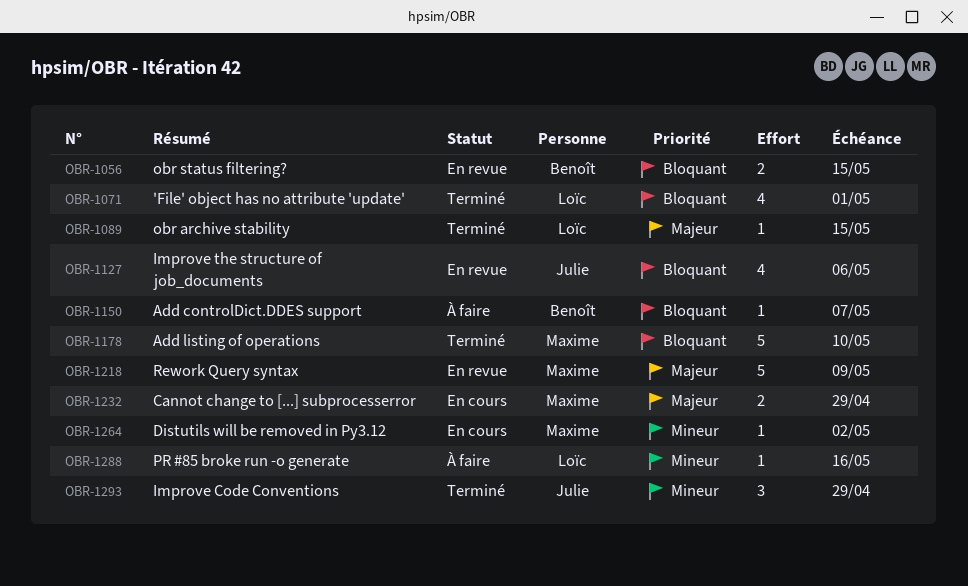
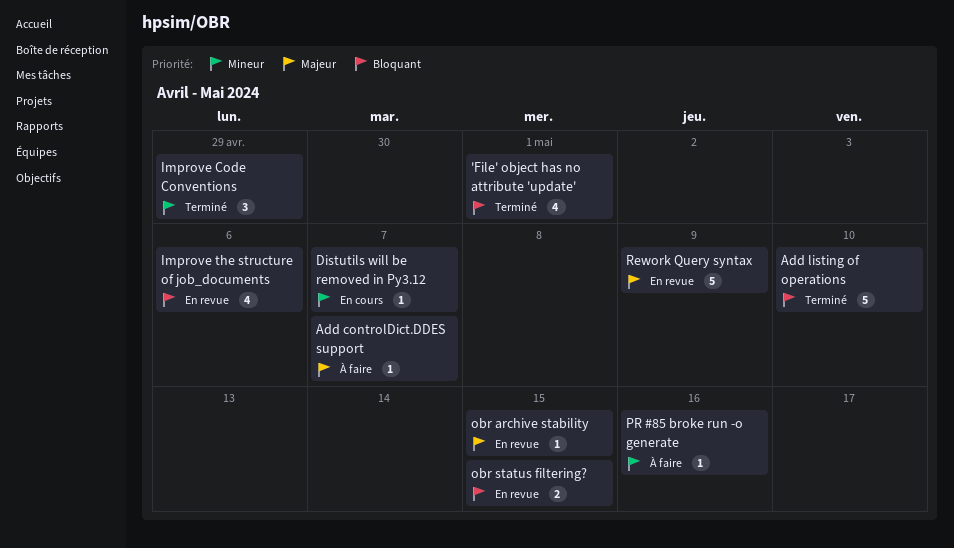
Add controlDict.DDES support, priority: Bloquant -> Majeur
Cannot change to [...] subprocesserror: present -> none
Distutils will be removed in Py3.12, due: May 2 -> May 7
obr archive stability, status: Terminé -> En revue

